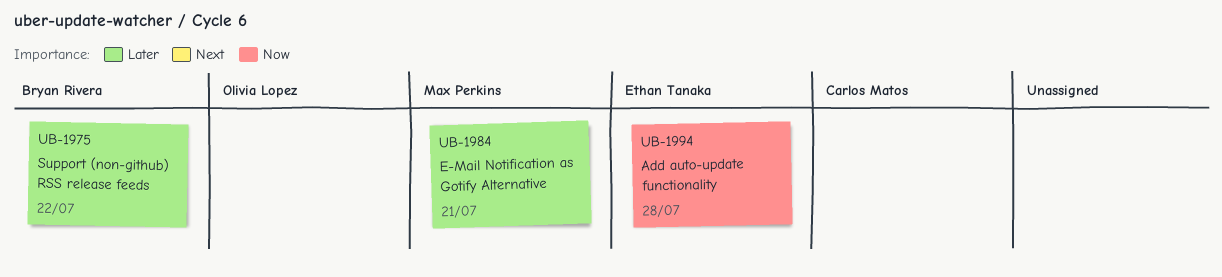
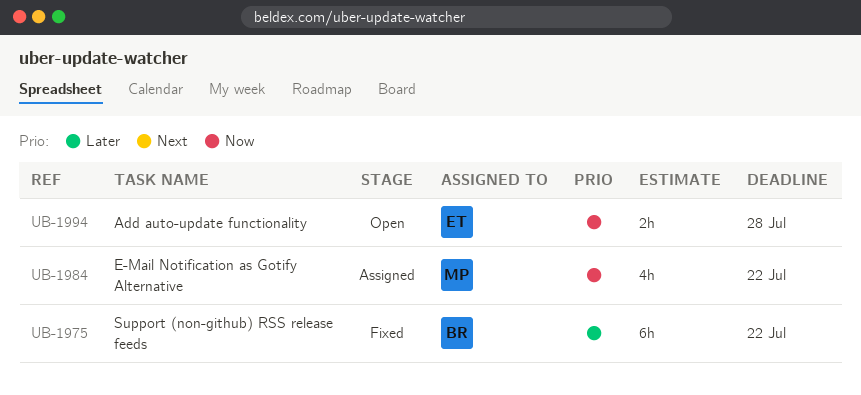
UB-1984, priority: Later -> Now
UB-1984, due: Jul 21 -> Jul 22

